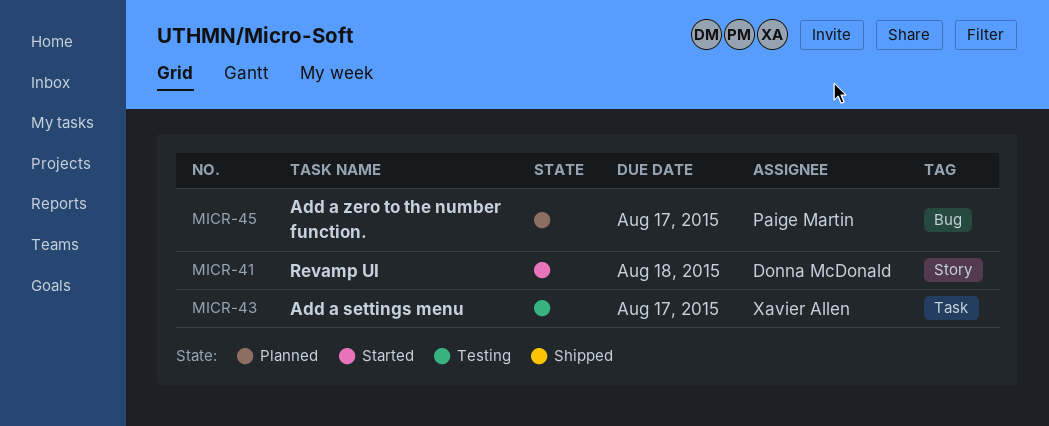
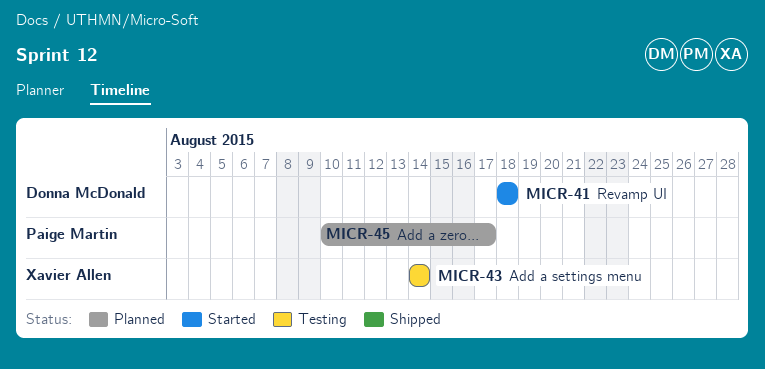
MICR-43, due: Aug 17 -> Aug 14

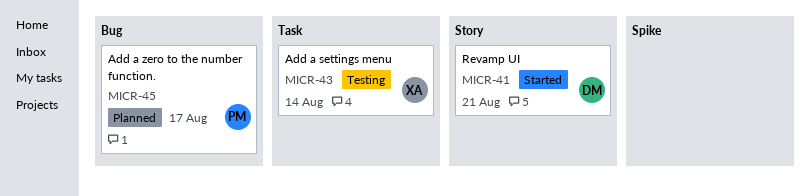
MICR-41, due: Aug 18 -> Aug 21

